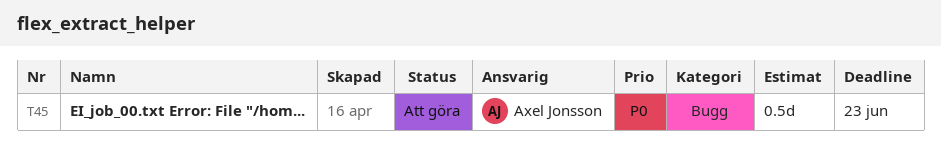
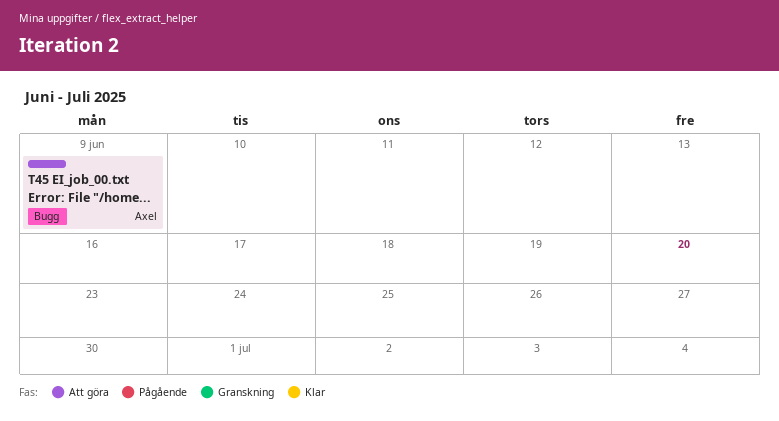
T45, due: Jun 23 -> Jun 9

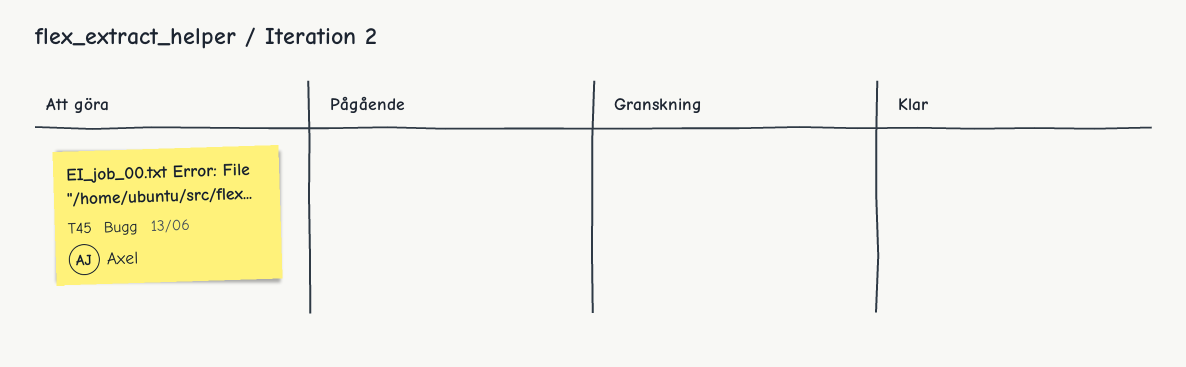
T45, due: Jun 9 -> Jun 13

